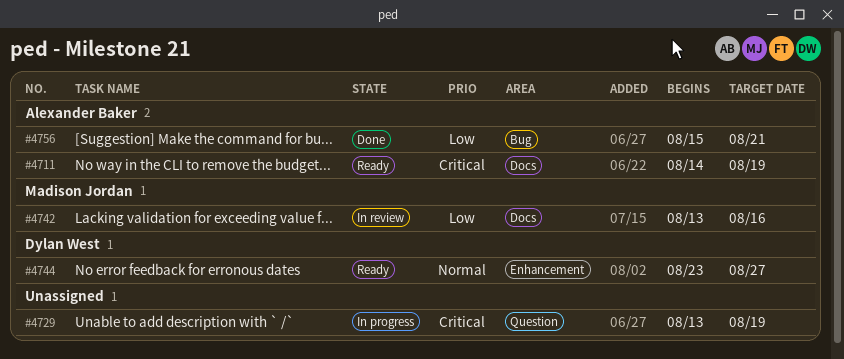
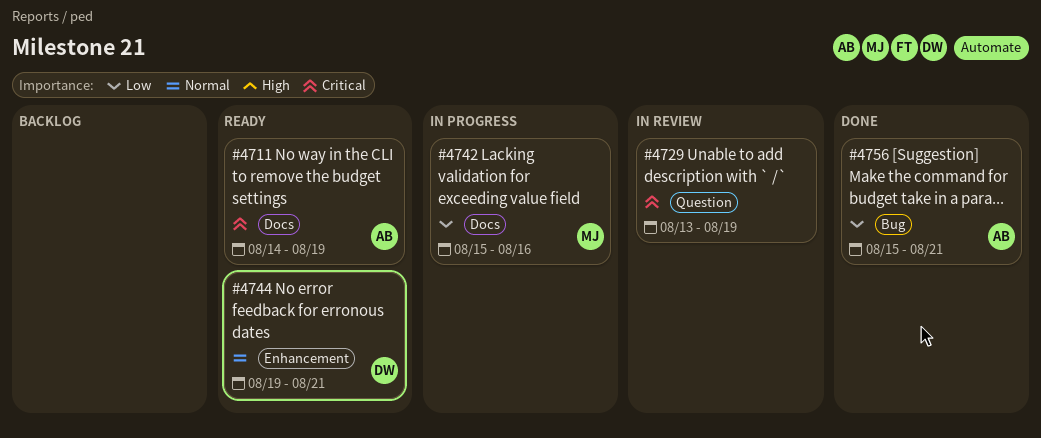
#4729, status: In progress -> In review
#4742, status: In review -> In progress
#4742, start: Aug 13 -> Aug 15
#4744, start: Aug 23 -> Aug 19
#4744, due: Aug 27 -> Aug 21

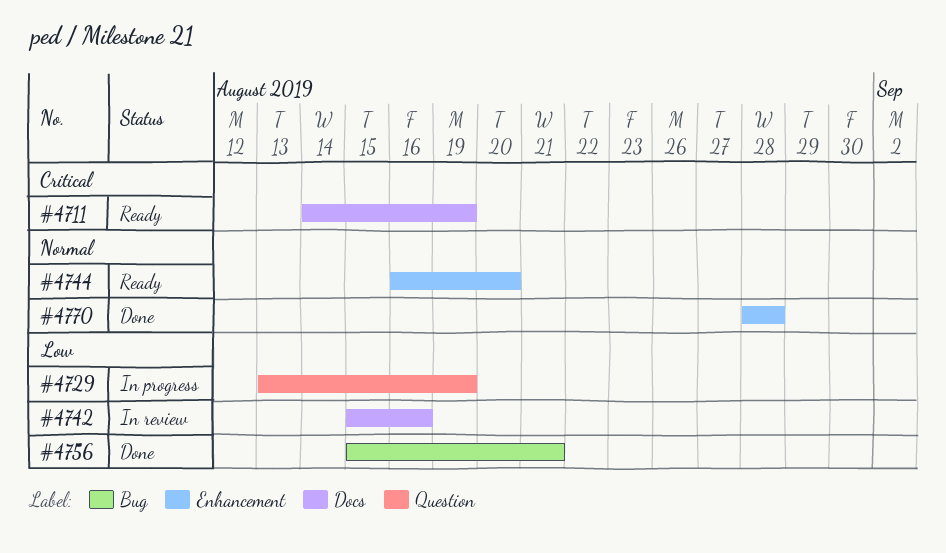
#4729, status: In review -> In progress
#4729, priority: Critical -> Low
#4742, status: In progress -> In review
#4744, start: Aug 19 -> Aug 16
#4744, due: Aug 21 -> Aug 20
#4770: none -> present

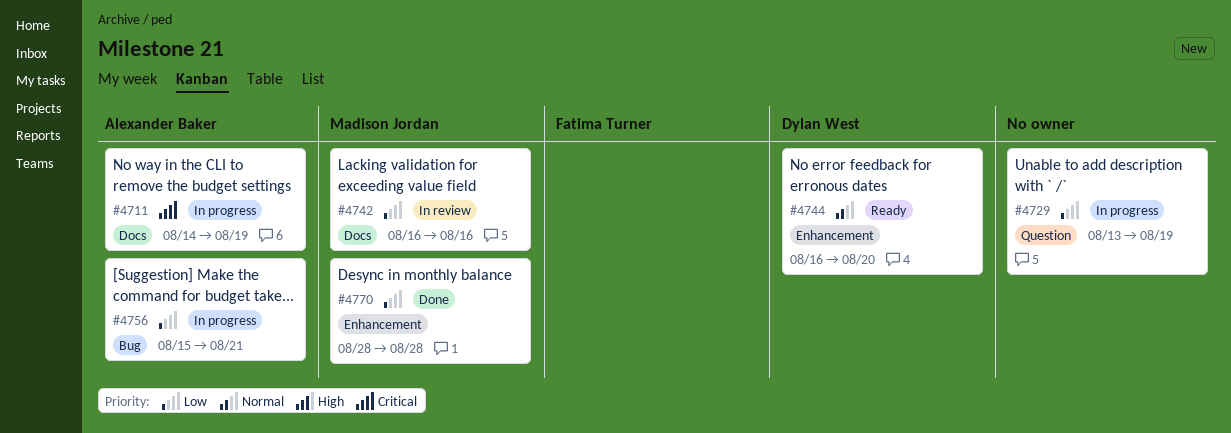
#4711, status: Ready -> In progress
#4742, start: Aug 15 -> Aug 16
#4756, status: Done -> In progress
#4770, priority: Normal -> Low

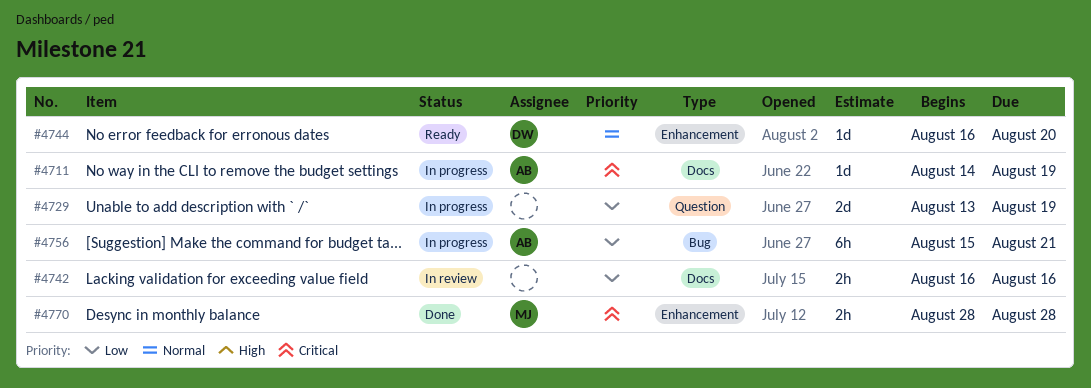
#4742, owner: Madison Jordan -> none
#4770, priority: Low -> Critical

